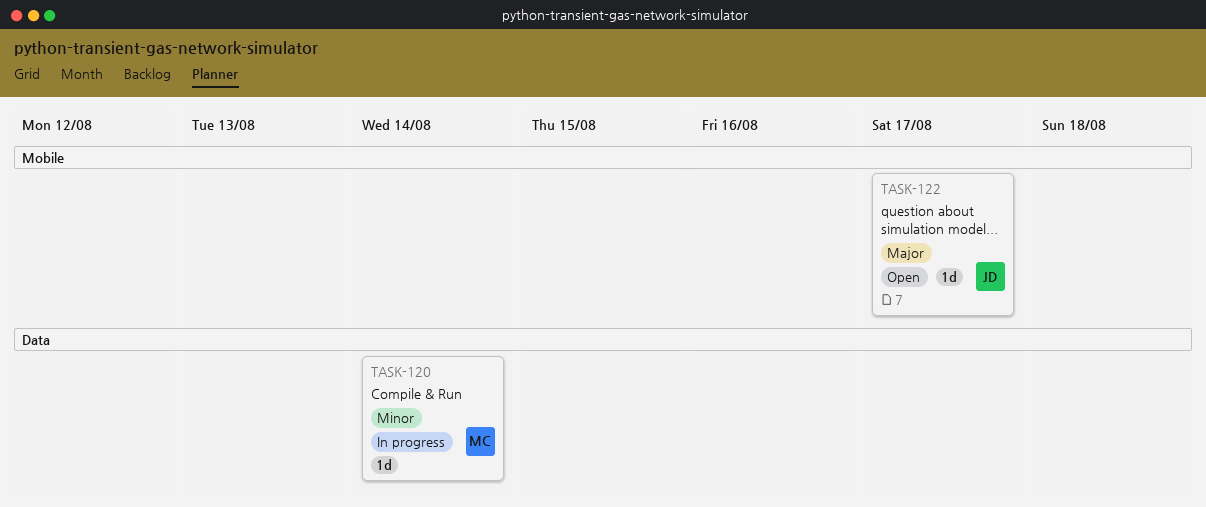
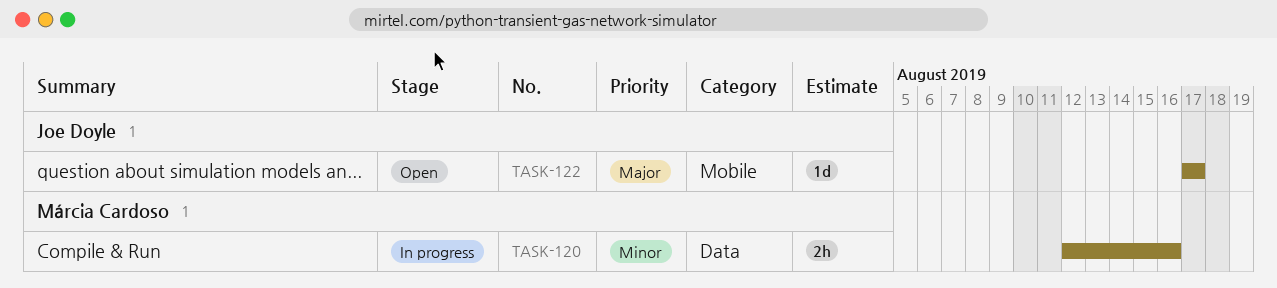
TASK-120, estimate: 1d -> 2h
TASK-120, due: Aug 14 -> Aug 16

